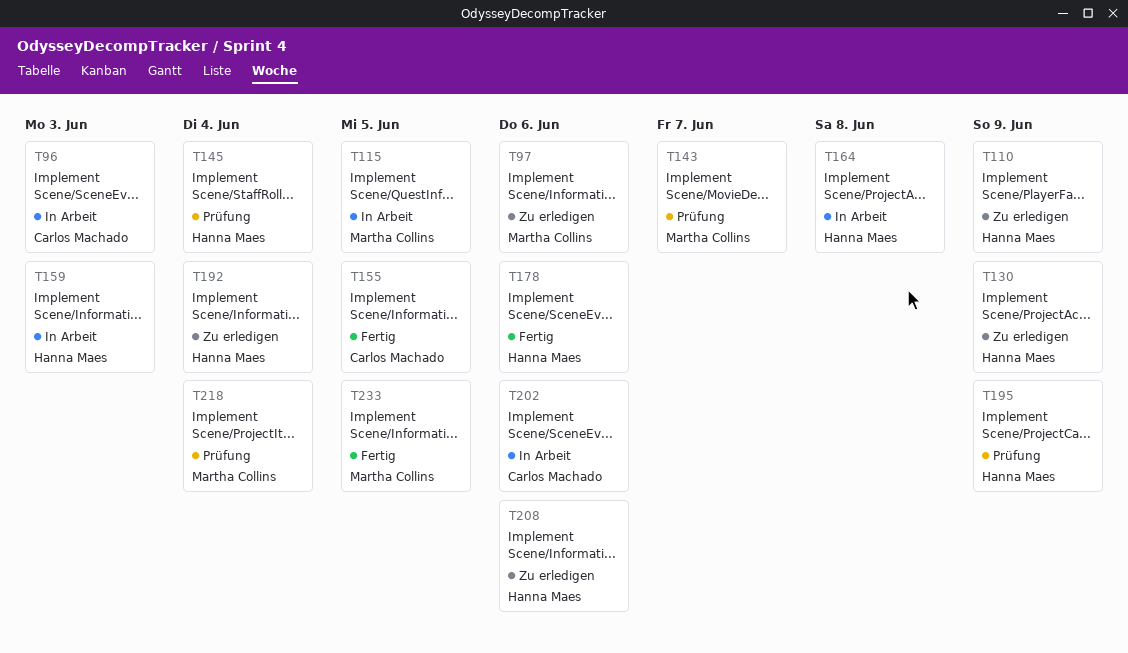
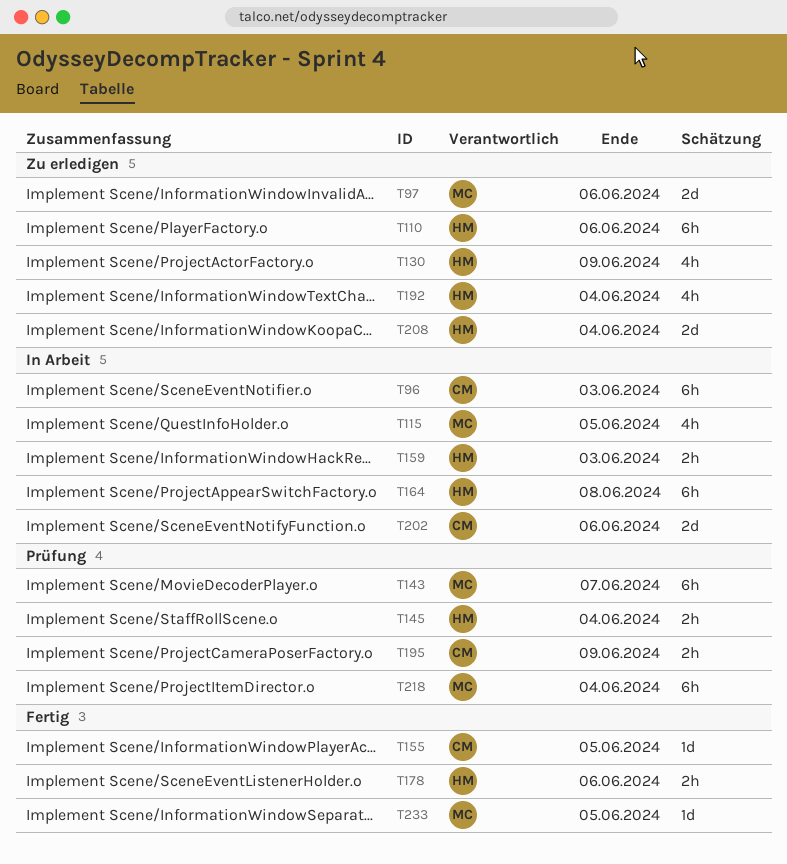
T110, due: Jun 9 -> Jun 6
T195, owner: Hanna Maes -> Carlos Machado
T208, due: Jun 6 -> Jun 4

